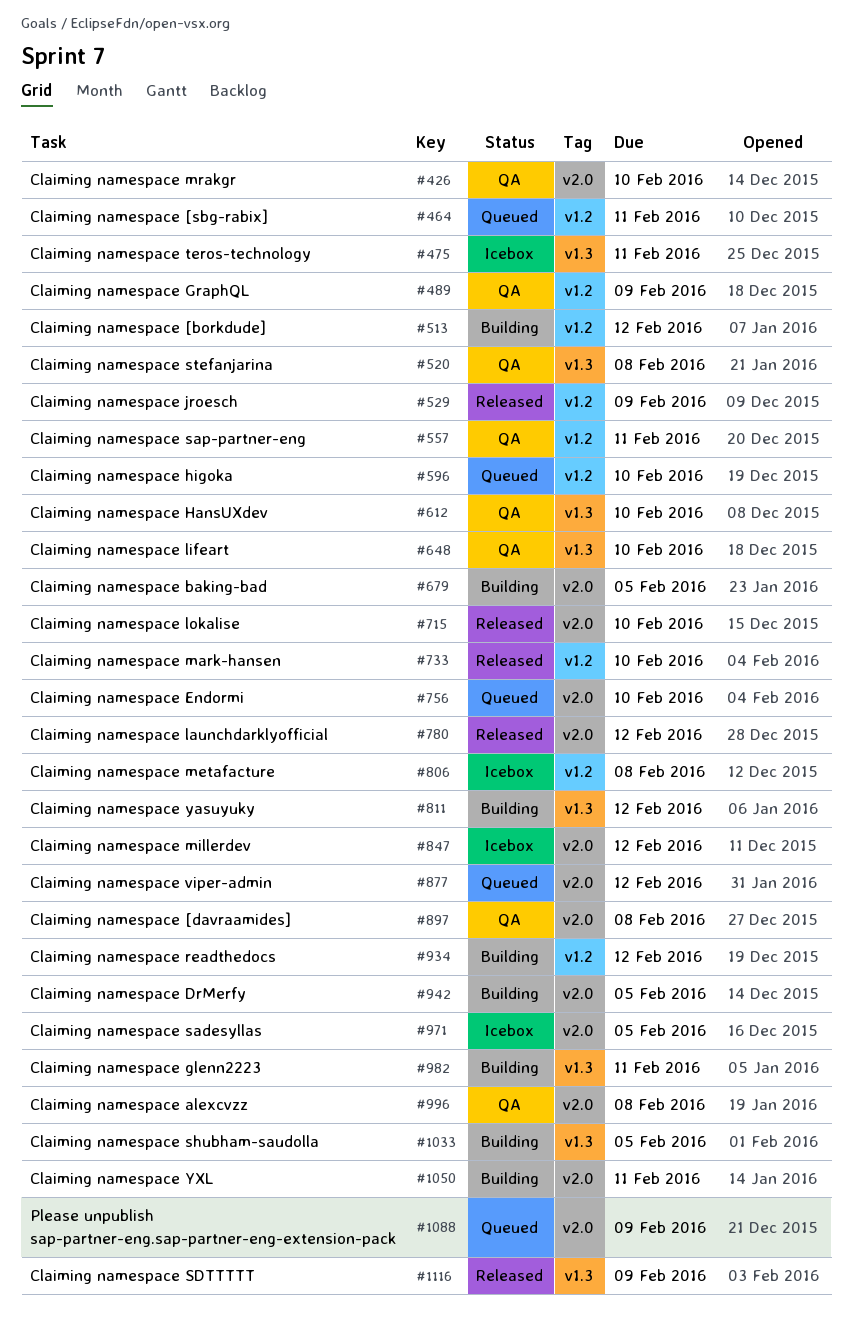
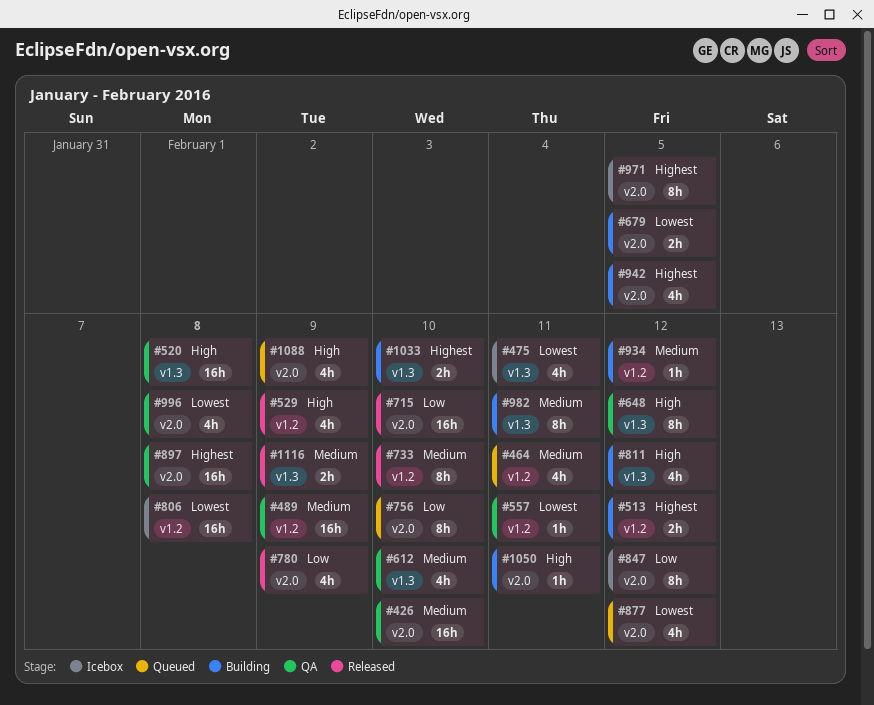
#596: present -> none
#648, due: Feb 10 -> Feb 12
#780, due: Feb 12 -> Feb 9
#1033, due: Feb 5 -> Feb 10

